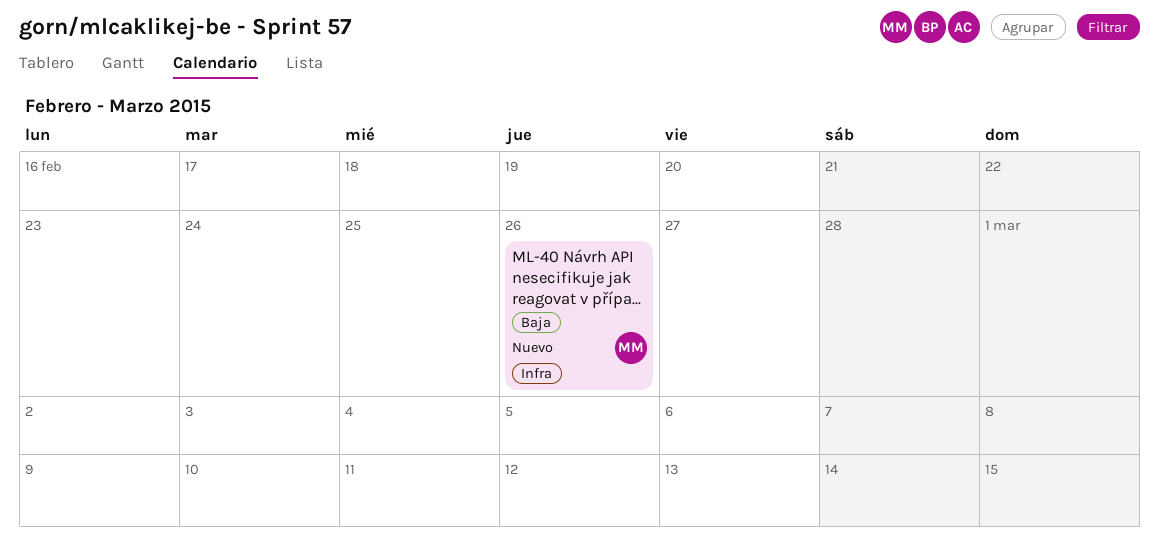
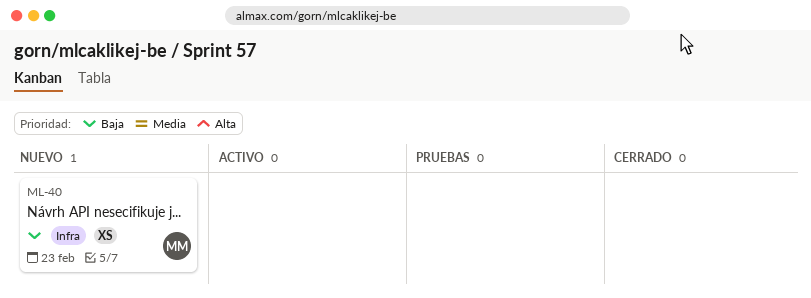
ML-40, due: Feb 26 -> Feb 23

